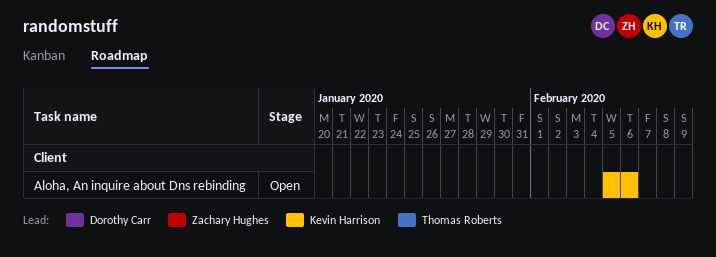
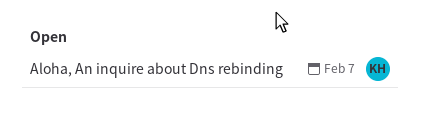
Aloha, An inquire about Dns rebinding, due: Feb 6 -> Feb 7

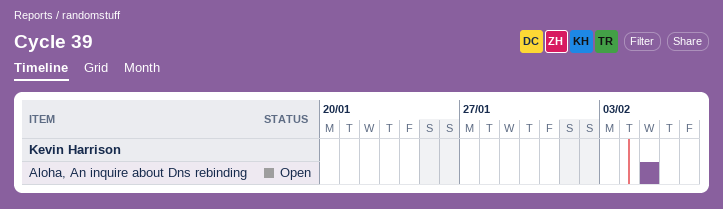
Aloha, An inquire about Dns rebinding, due: Feb 7 -> Feb 5

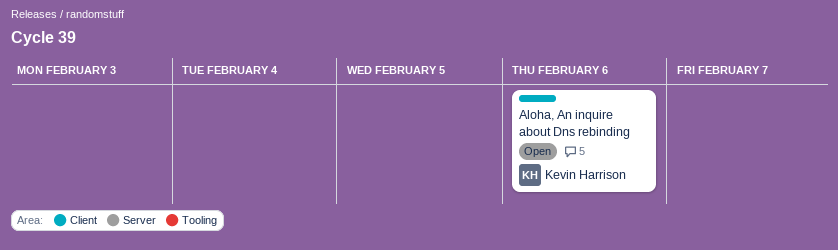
Aloha, An inquire about Dns rebinding, due: Feb 5 -> Feb 6

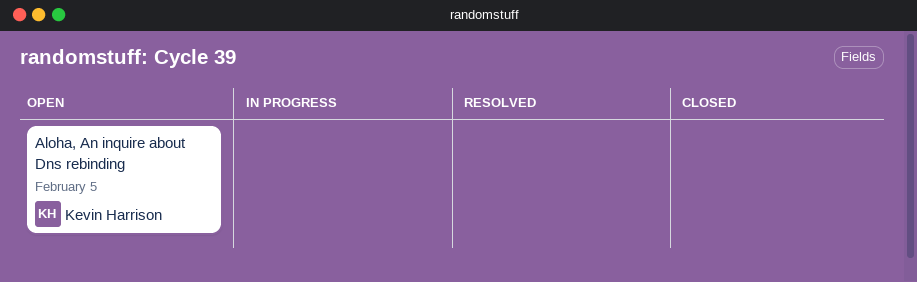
Aloha, An inquire about Dns rebinding, due: Feb 6 -> Feb 5

